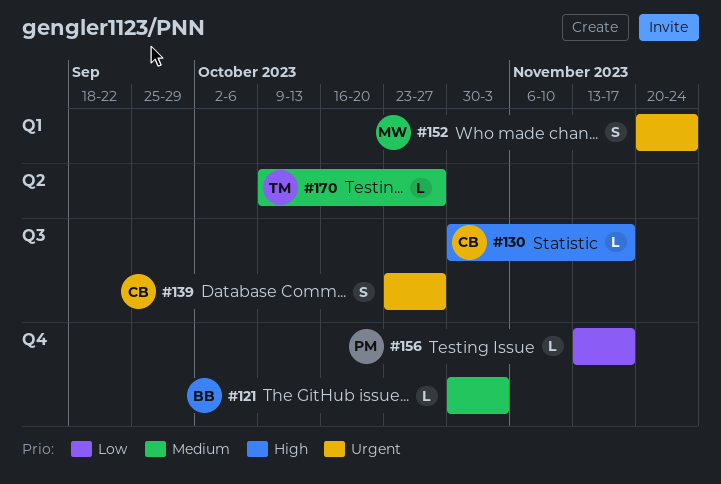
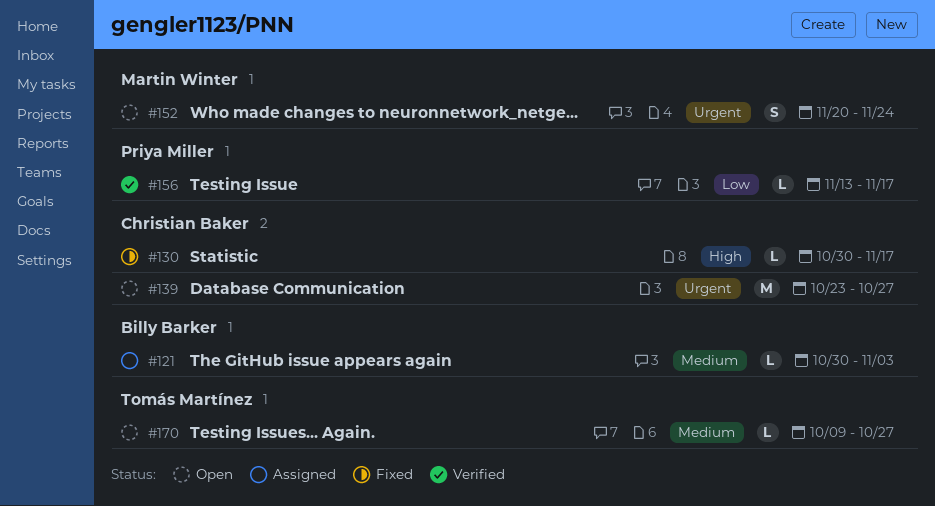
#139, estimate: S -> M

